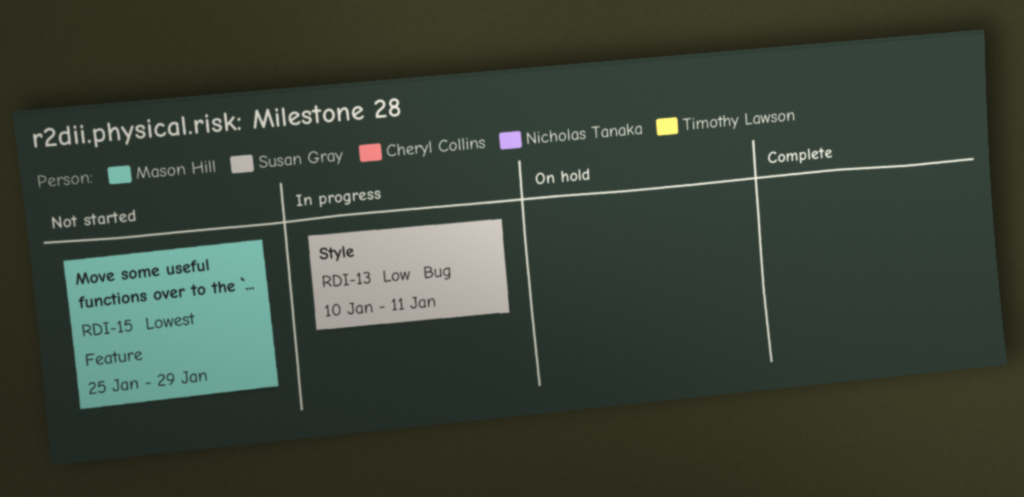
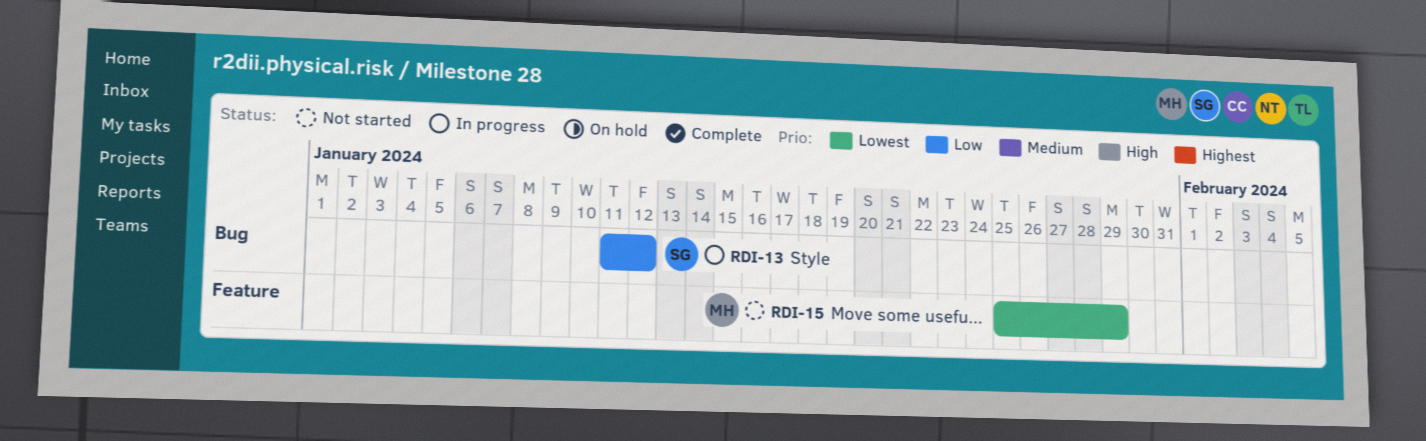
RDI-13, start: Jan 10 -> Jan 11
RDI-13, due: Jan 11 -> Jan 12

